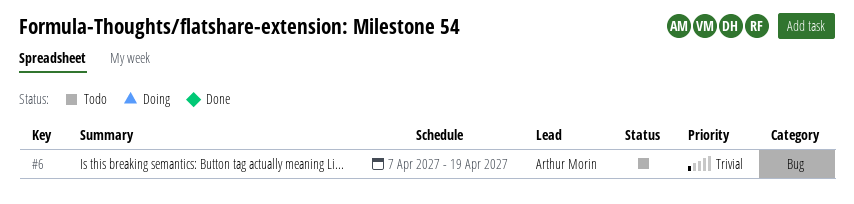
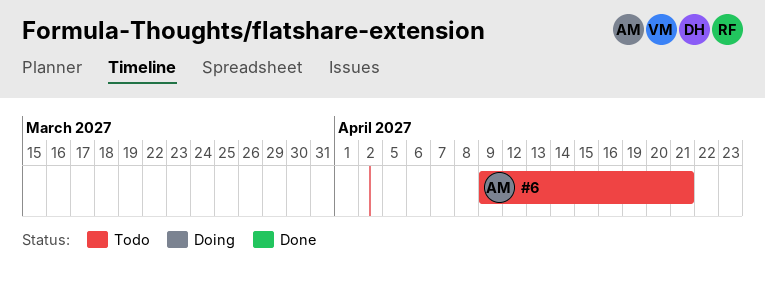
#6, start: Apr 7 -> Apr 9
#6, due: Apr 19 -> Apr 21

